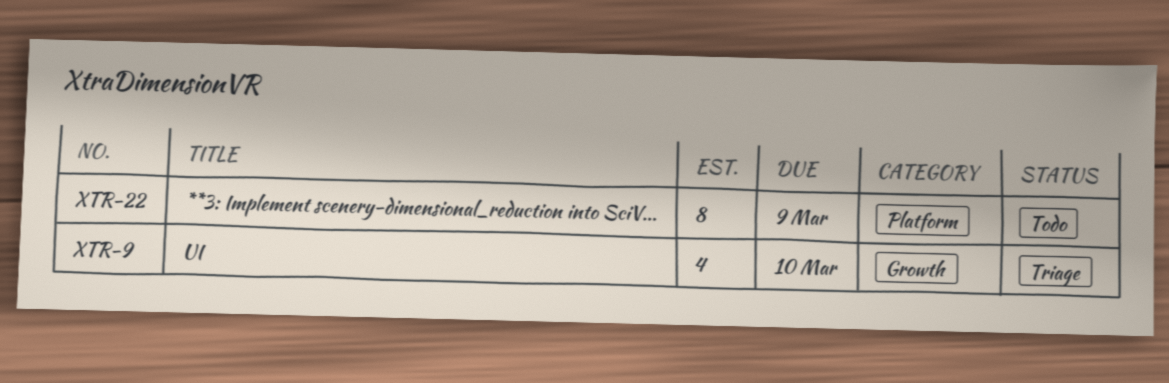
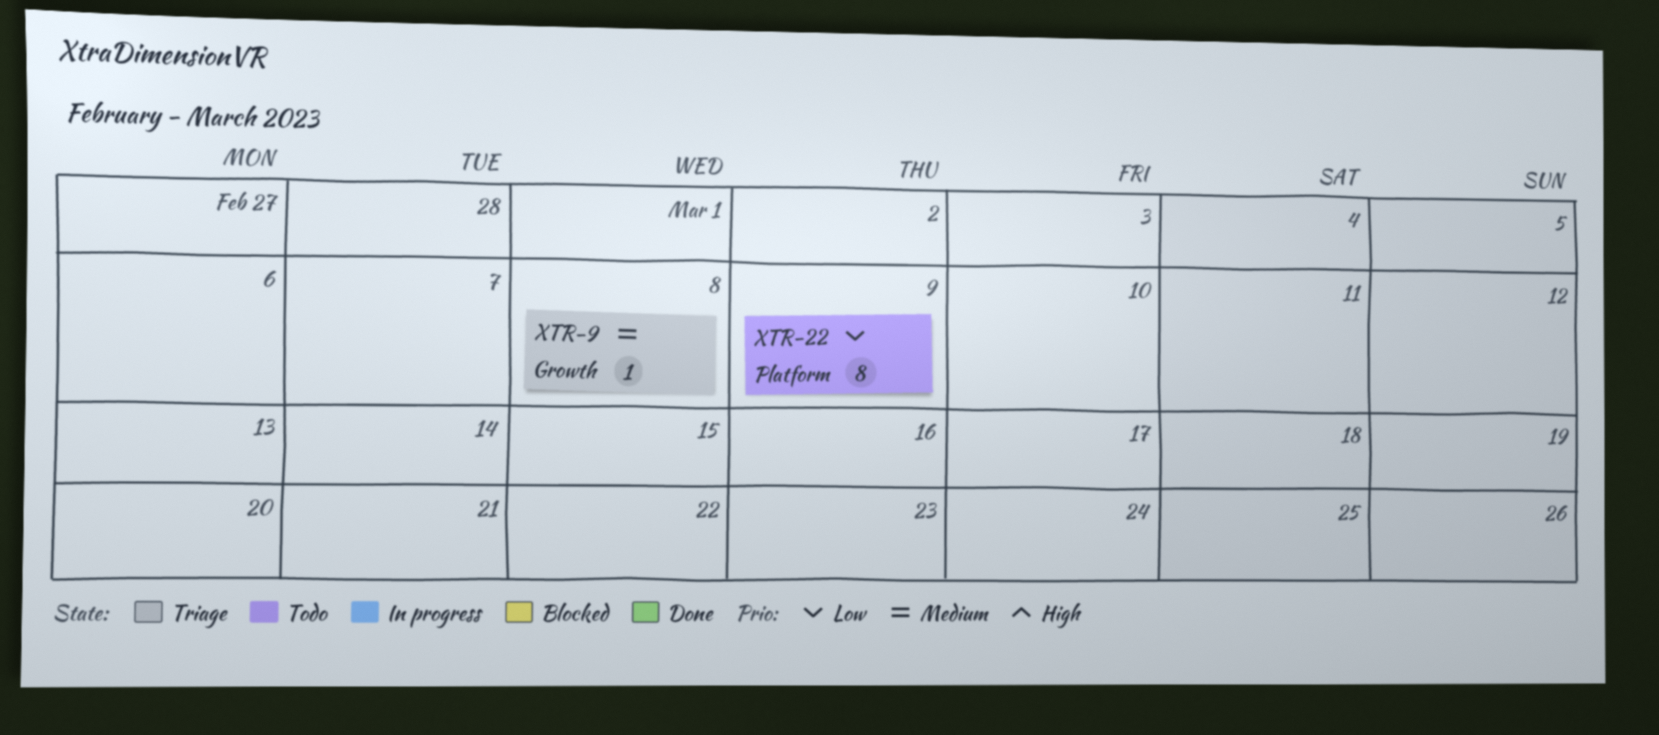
XTR-9, estimate: 4 -> 1
XTR-9, due: Mar 10 -> Mar 8

